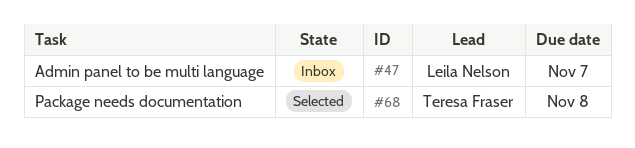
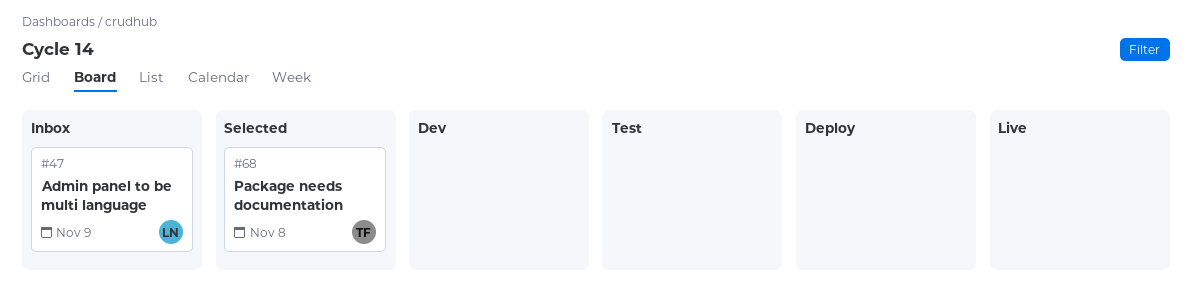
#47, due: Nov 7 -> Nov 9

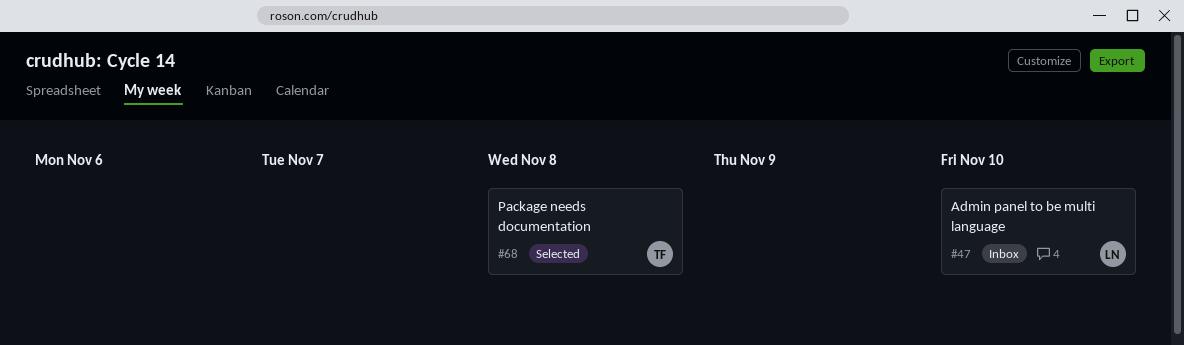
#47, due: Nov 9 -> Nov 10

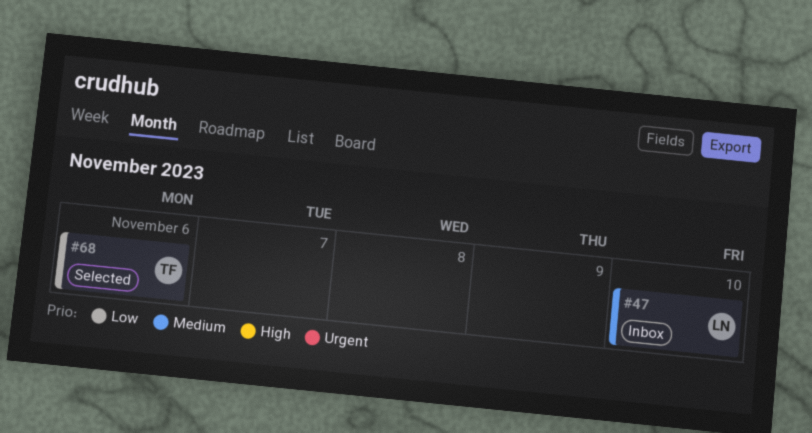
#68, due: Nov 8 -> Nov 6

